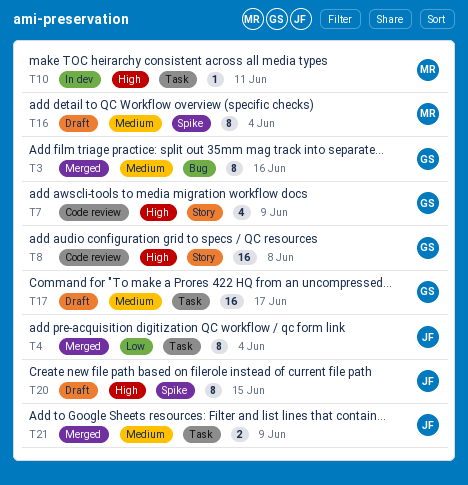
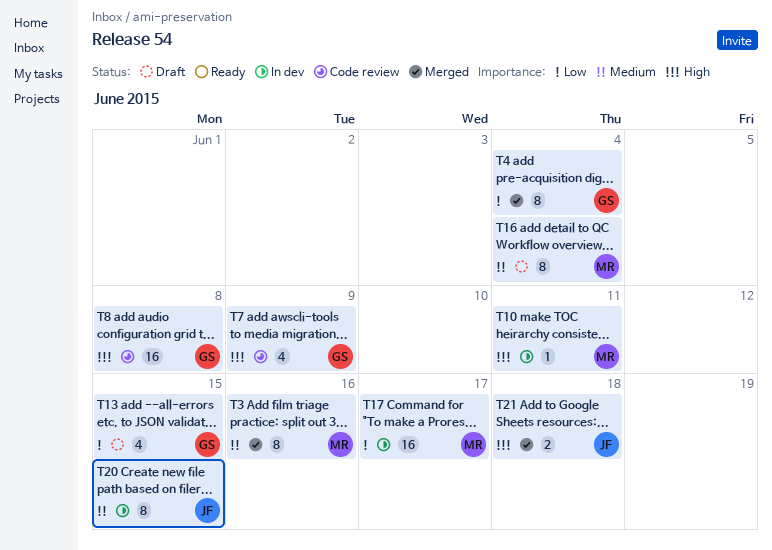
T3, owner: GS -> MR
T4, owner: JF -> GS
T13: none -> present
T17, status: Draft -> In dev
T17, owner: GS -> MR
T17, priority: Medium -> Low
T20, status: Draft -> In dev
T20, priority: High -> Medium
T21, priority: Medium -> High
T21, due: Jun 9 -> Jun 18

